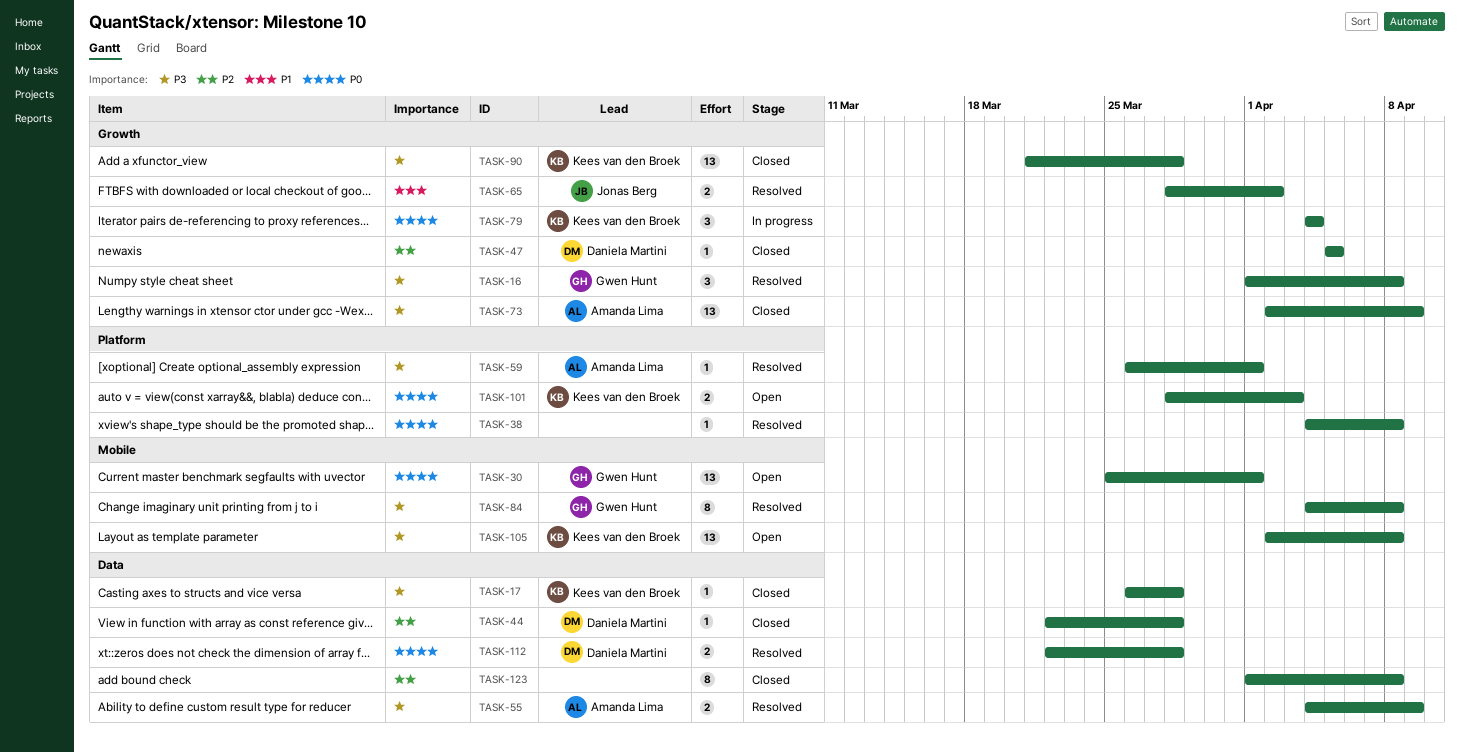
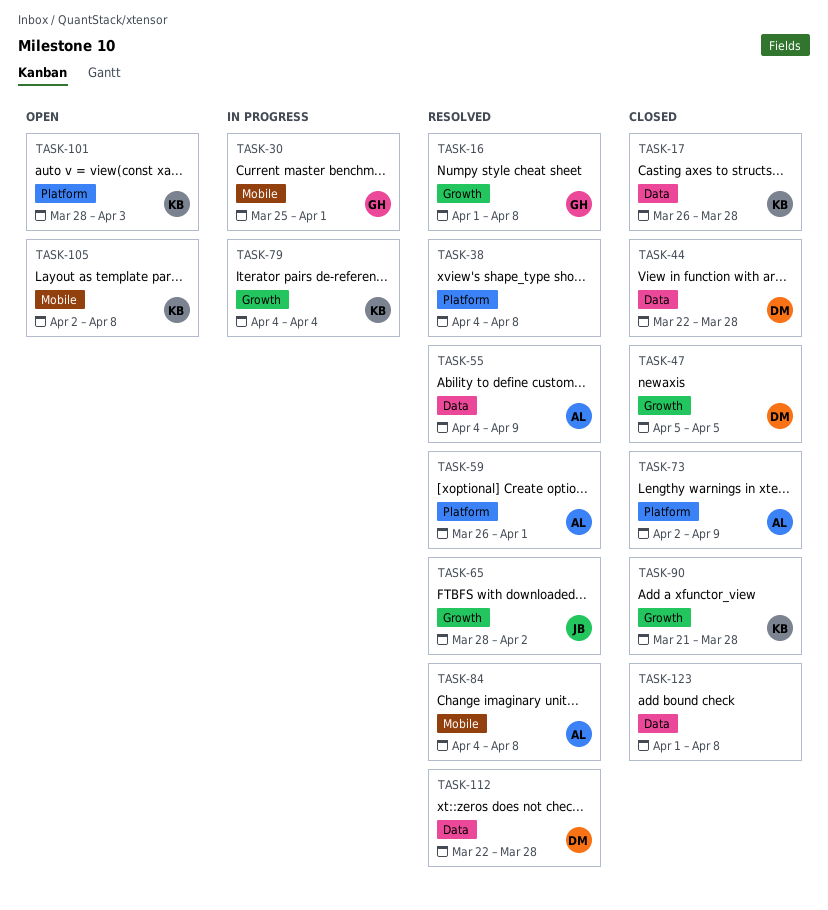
TASK-30, status: Open -> In progress
TASK-73, label: Growth -> Platform
TASK-84, owner: Gwen Hunt -> Amanda Lima

